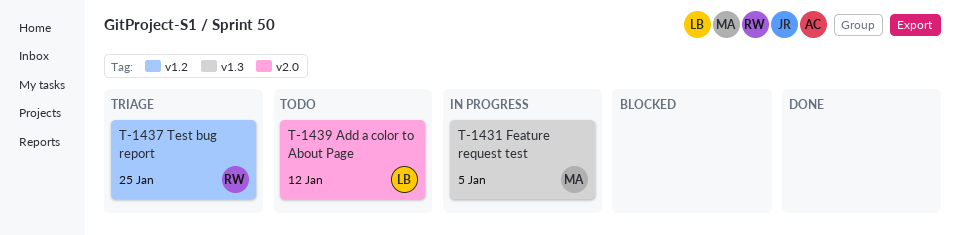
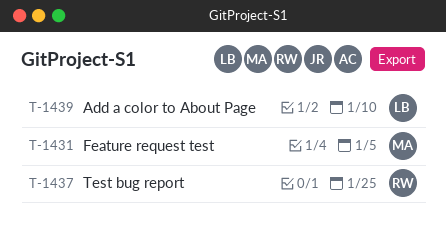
T-1439, due: Jan 12 -> Jan 10

